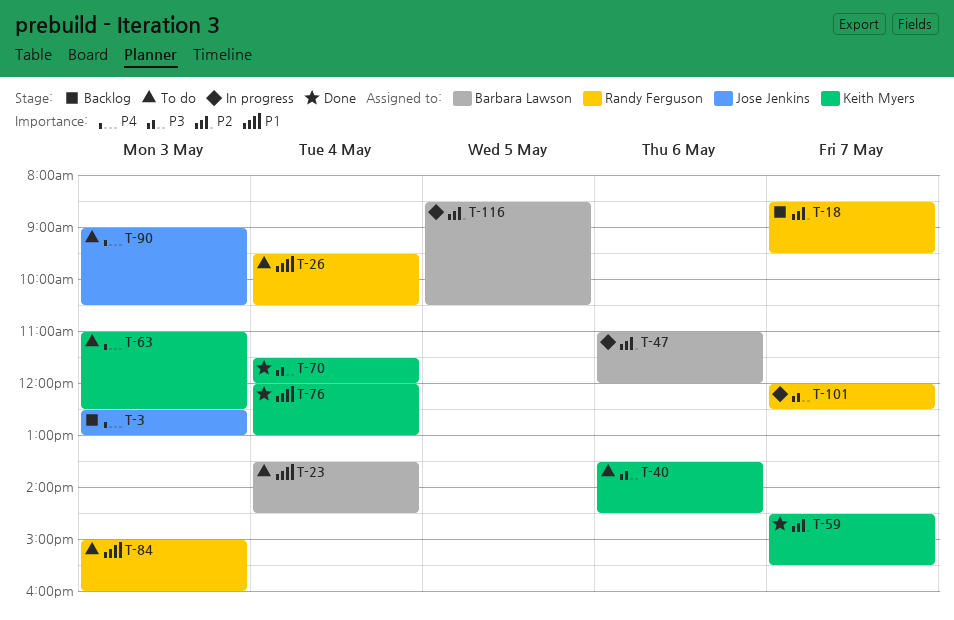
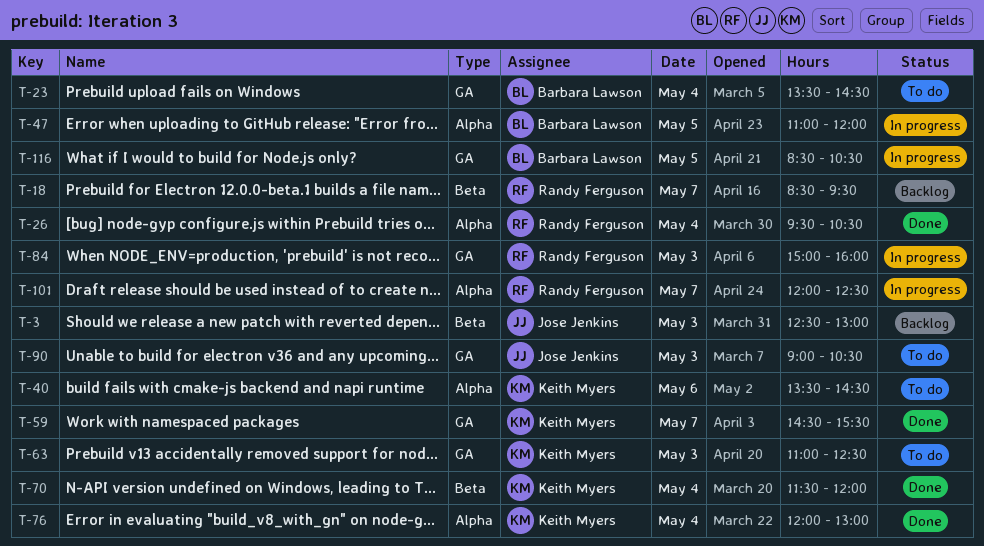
T-26, status: To do -> Done
T-47, day: May 6 -> May 5
T-84, status: To do -> In progress

